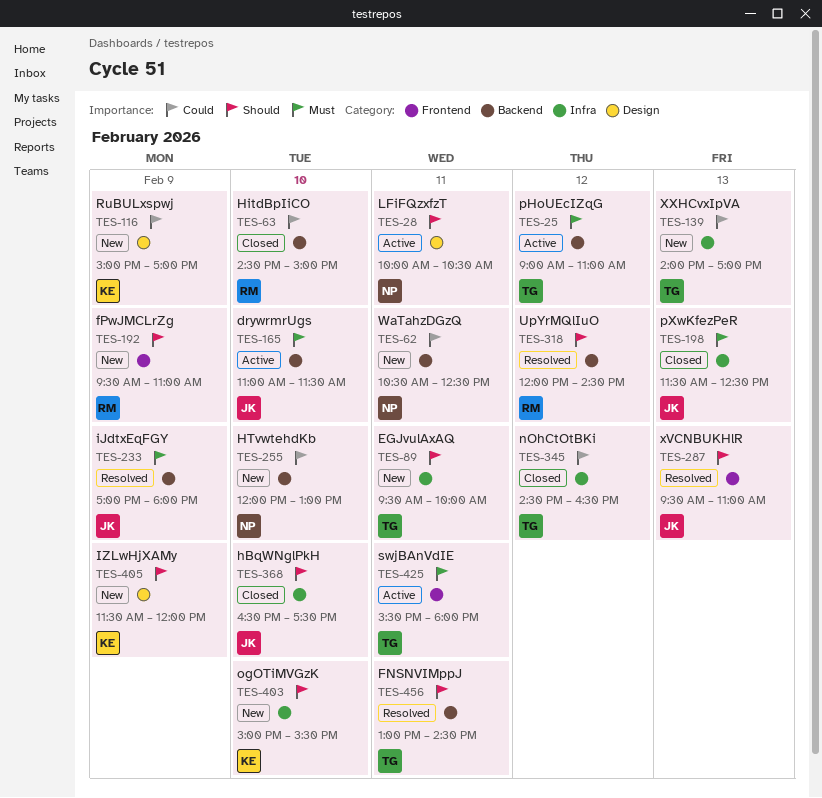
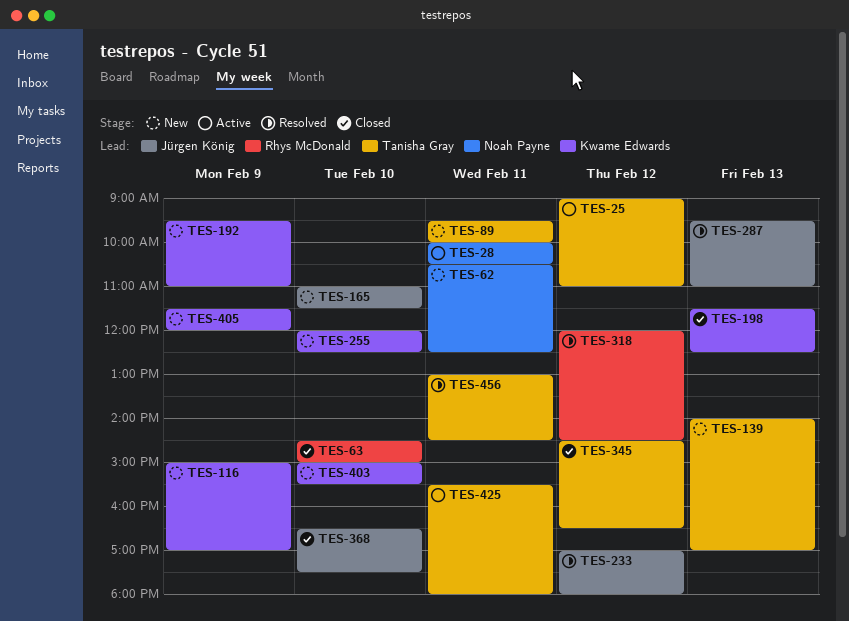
TES-165, status: Active -> New
TES-192, owner: Rhys McDonald -> Kwame Edwards
TES-198, owner: Jürgen König -> Kwame Edwards
TES-233, day: Feb 9 -> Feb 12
TES-255, owner: Noah Payne -> Kwame Edwards
TES-255, ends: 13:00 -> 12:30

